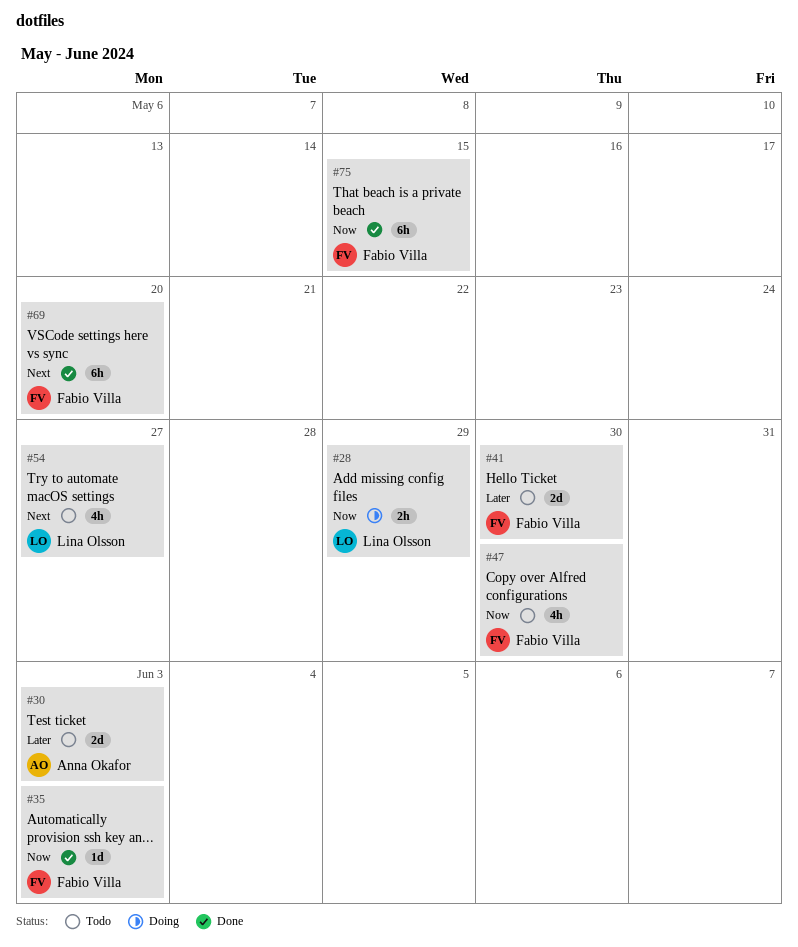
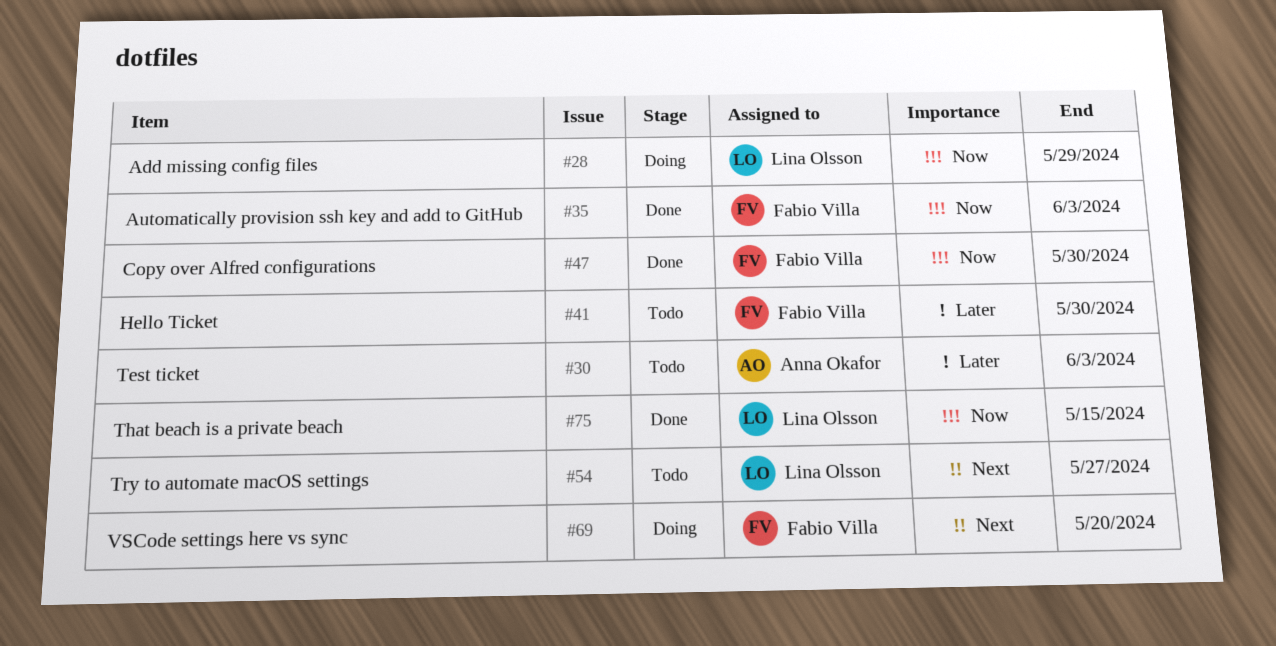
#47, status: Todo -> Done
#69, status: Done -> Doing
#75, owner: Fabio Villa -> Lina Olsson

